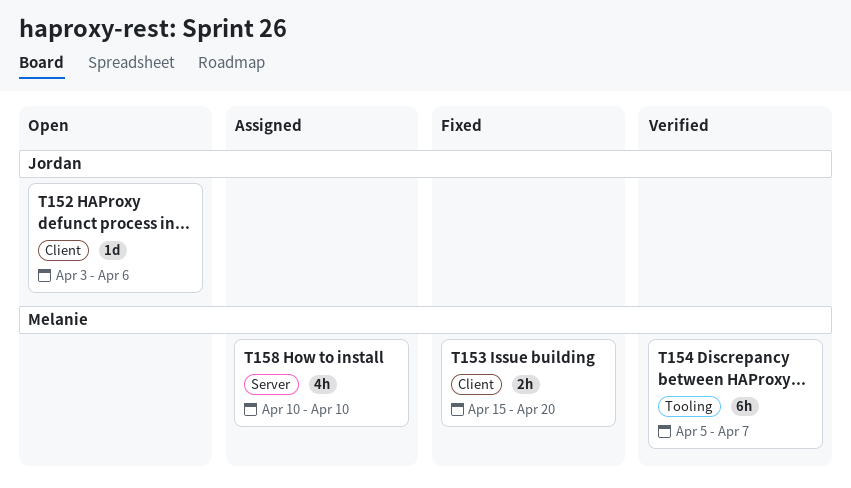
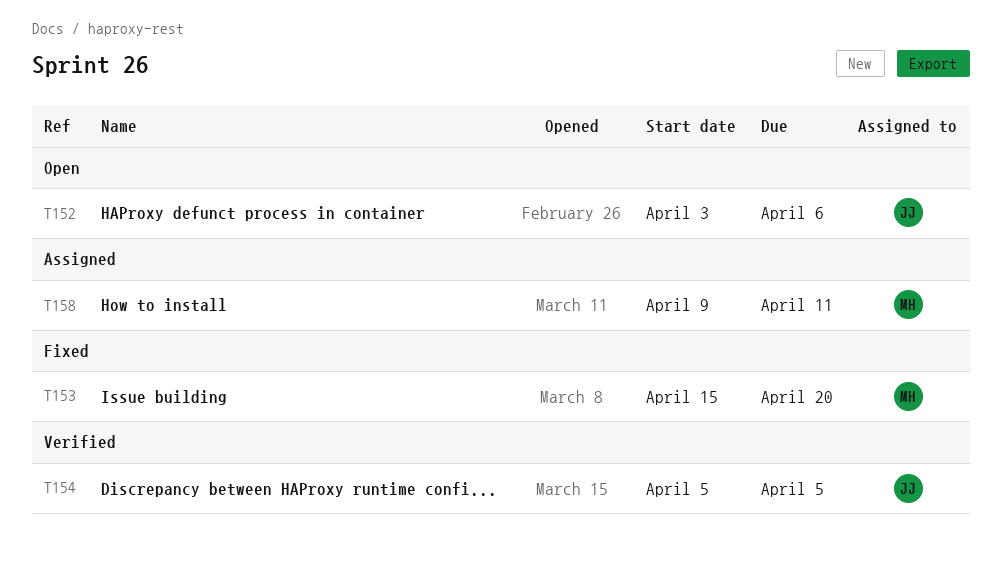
T154, owner: Melanie -> Jordan
T154, due: Apr 7 -> Apr 5
T158, start: Apr 10 -> Apr 9
T158, due: Apr 10 -> Apr 11

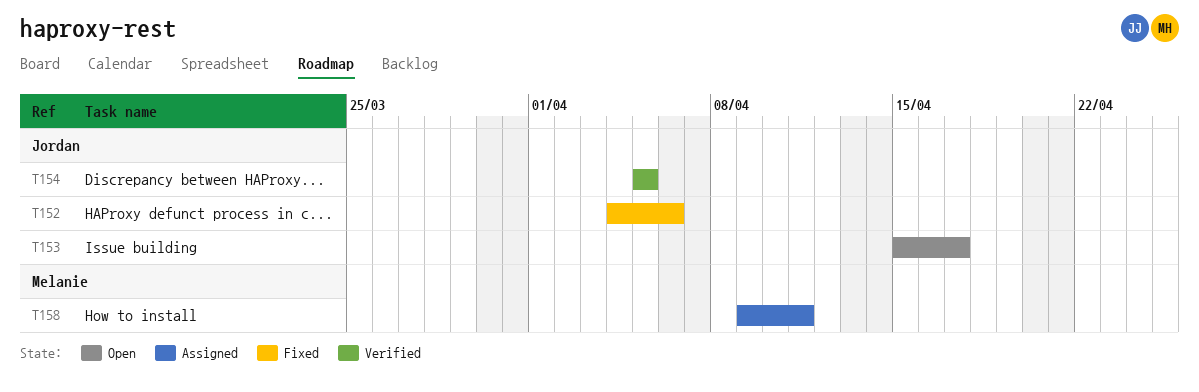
T152, status: Open -> Fixed
T152, start: Apr 3 -> Apr 4
T153, status: Fixed -> Open
T153, owner: Melanie -> Jordan
T153, due: Apr 20 -> Apr 17

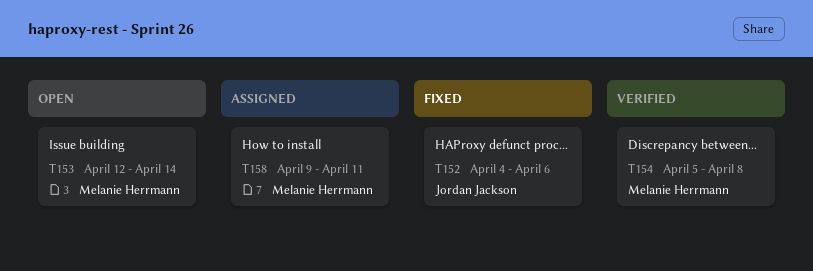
T153, owner: Jordan Jackson -> Melanie Herrmann
T153, start: Apr 15 -> Apr 12
T153, due: Apr 17 -> Apr 14
T154, owner: Jordan Jackson -> Melanie Herrmann
T154, due: Apr 5 -> Apr 8

